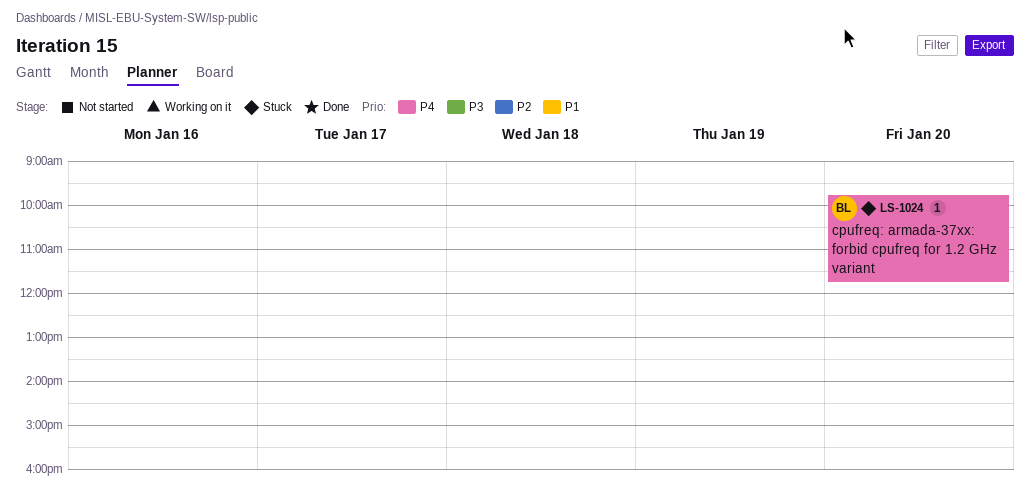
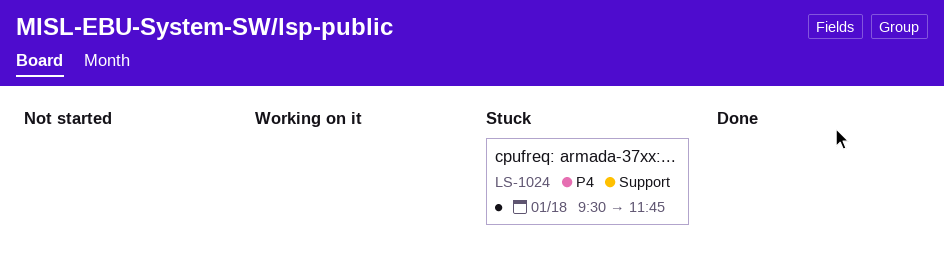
LS-1024, day: Jan 20 -> Jan 18
LS-1024, begins: 09:45 -> 09:30

